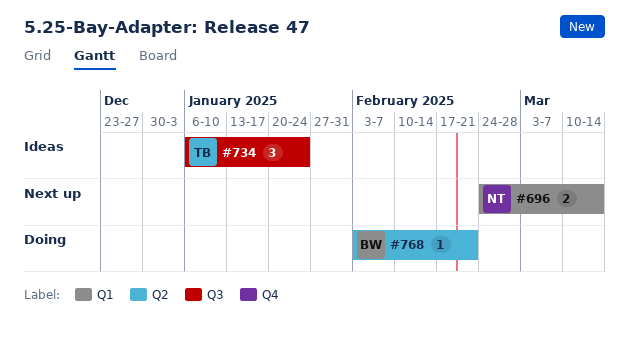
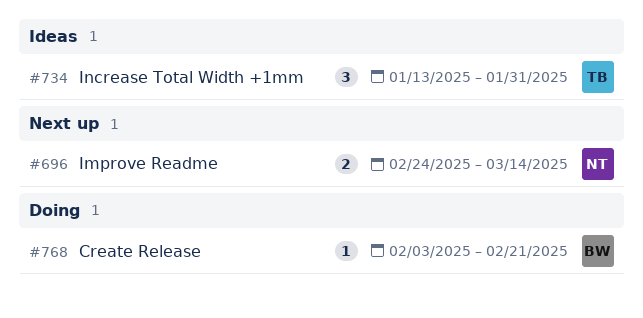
#734, start: Jan 6 -> Jan 13
#734, due: Jan 24 -> Jan 31

